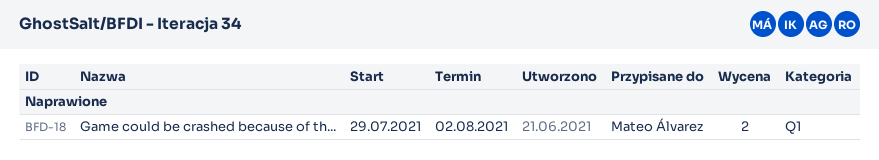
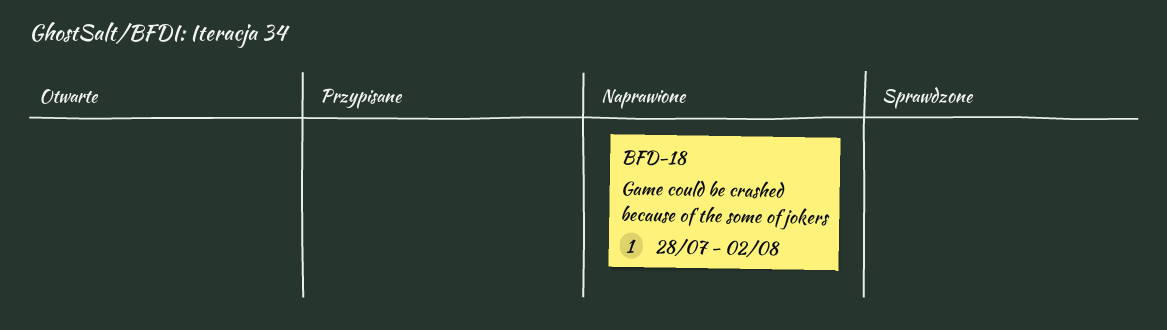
BFD-18, estimate: 2 -> 1
BFD-18, start: Jul 29 -> Jul 28

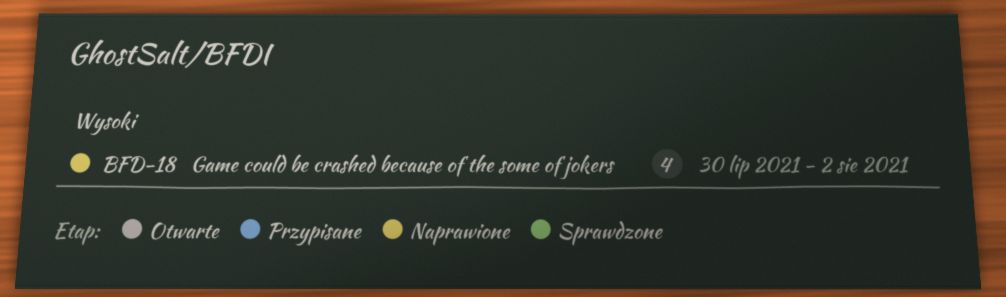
BFD-18, estimate: 1 -> 4
BFD-18, start: Jul 28 -> Jul 30

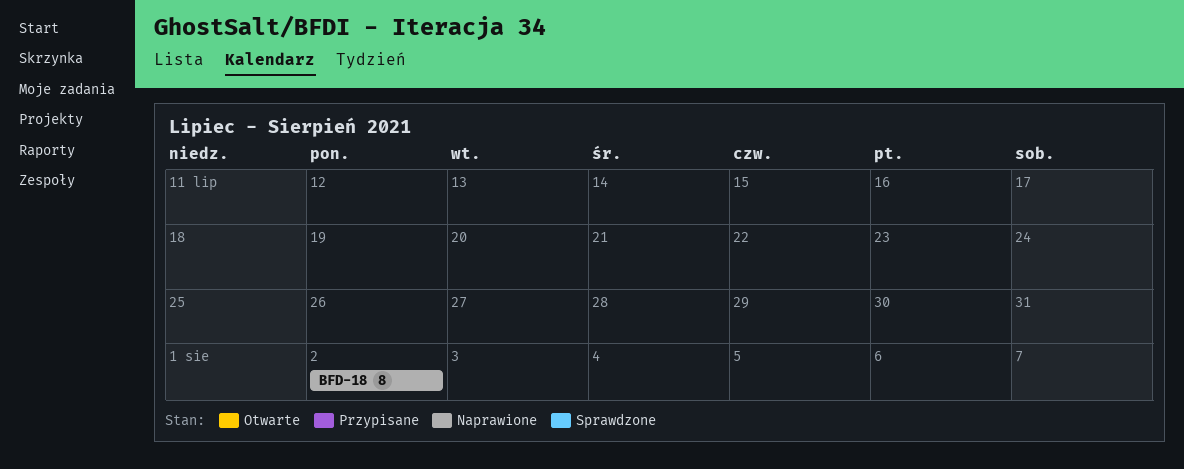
BFD-18, estimate: 4 -> 8
BFD-18, start: Jul 30 -> Aug 2

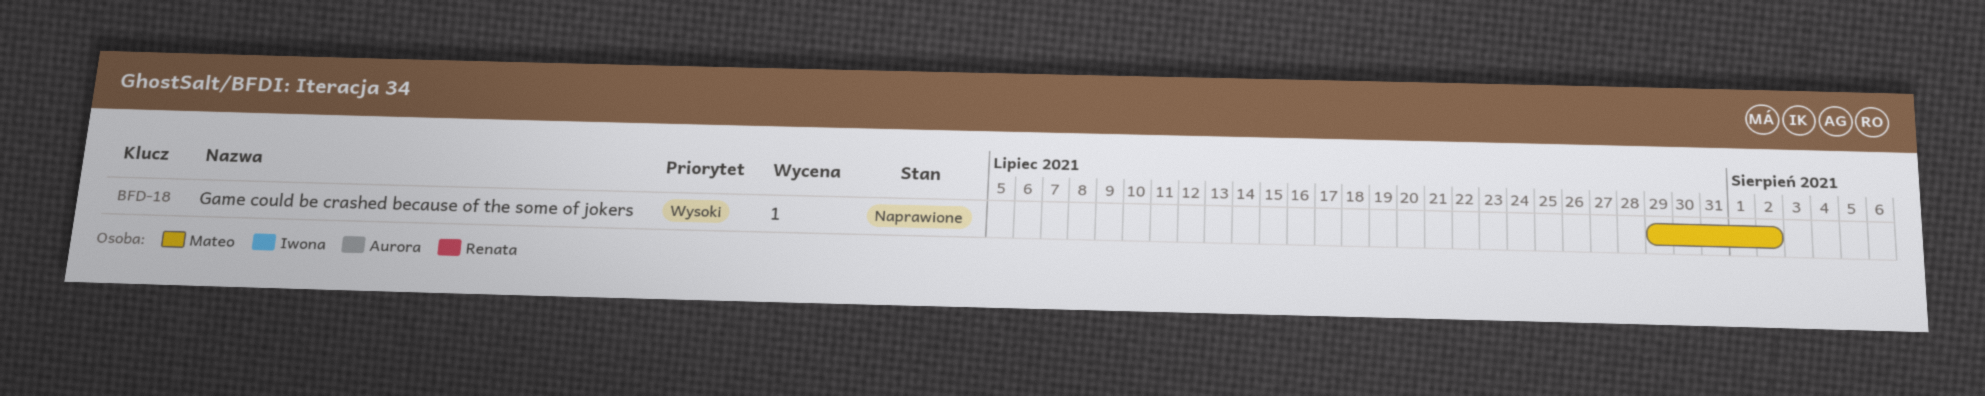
BFD-18, estimate: 8 -> 1
BFD-18, start: Aug 2 -> Jul 29

